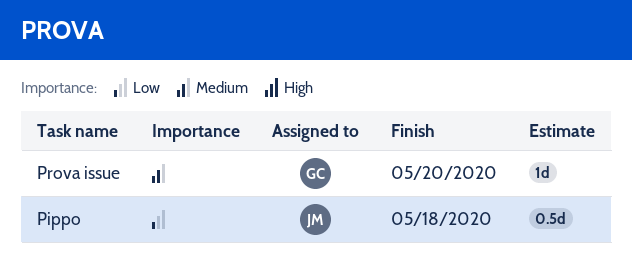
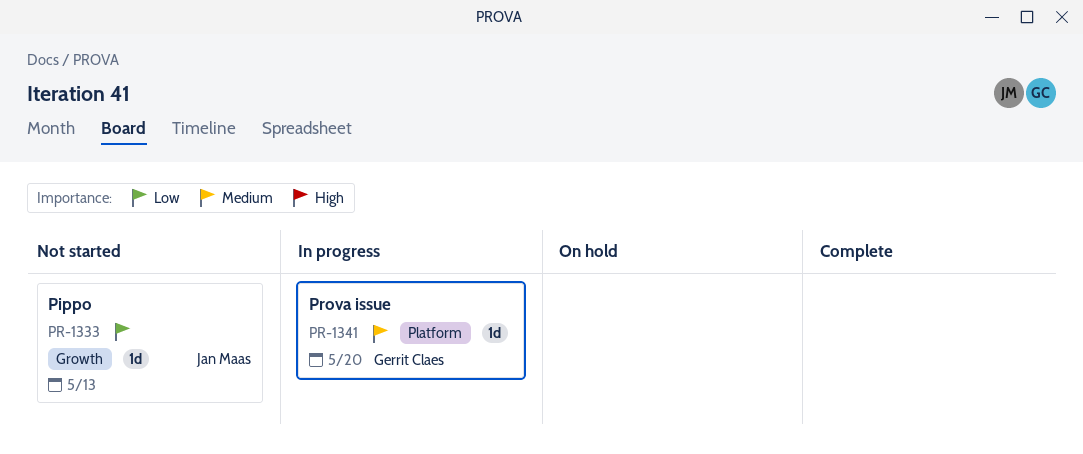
Pippo, estimate: 0.5d -> 1d
Pippo, due: May 18 -> May 13

